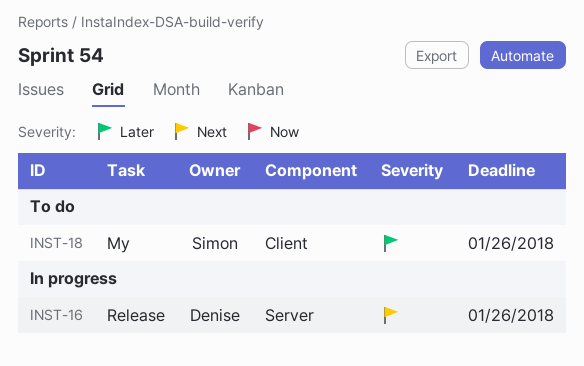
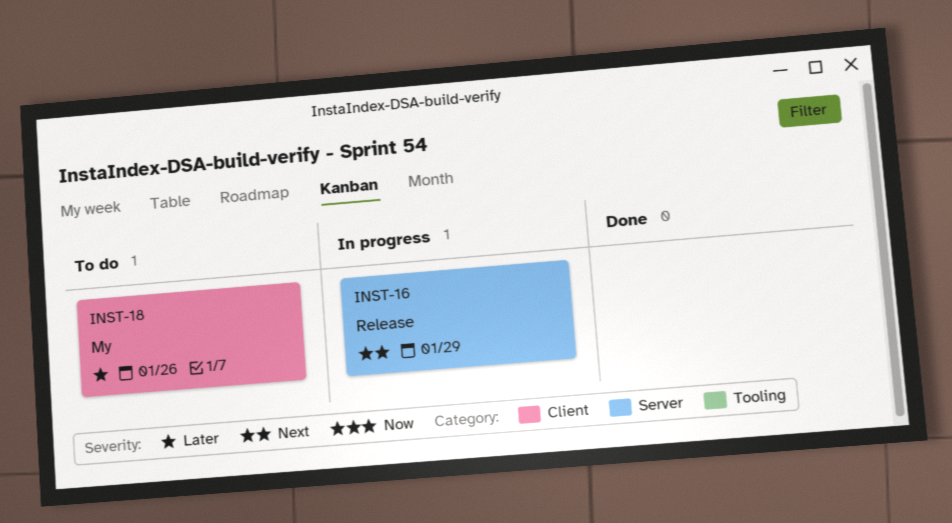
INST-16, due: Jan 26 -> Jan 29

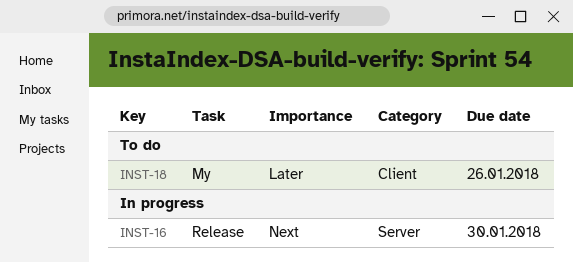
INST-16, due: Jan 29 -> Jan 30

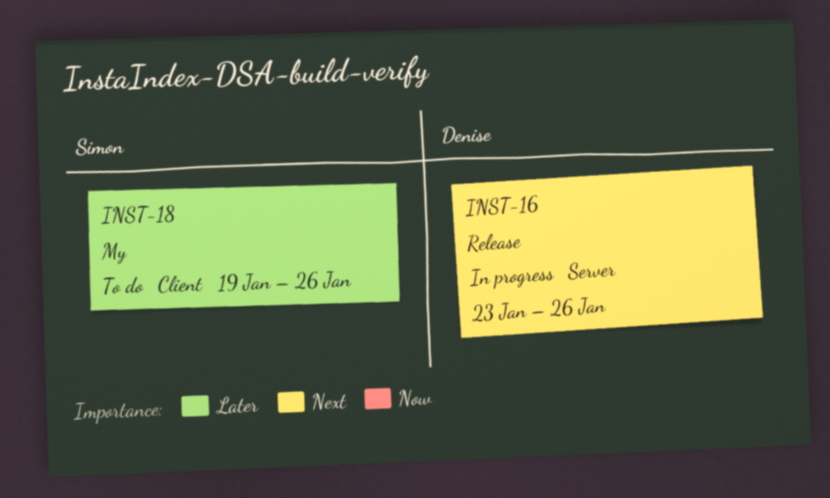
INST-16, due: Jan 30 -> Jan 26

